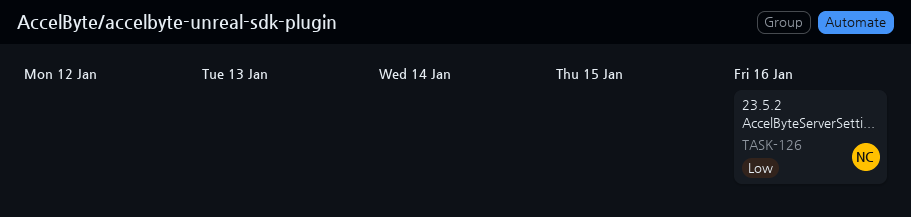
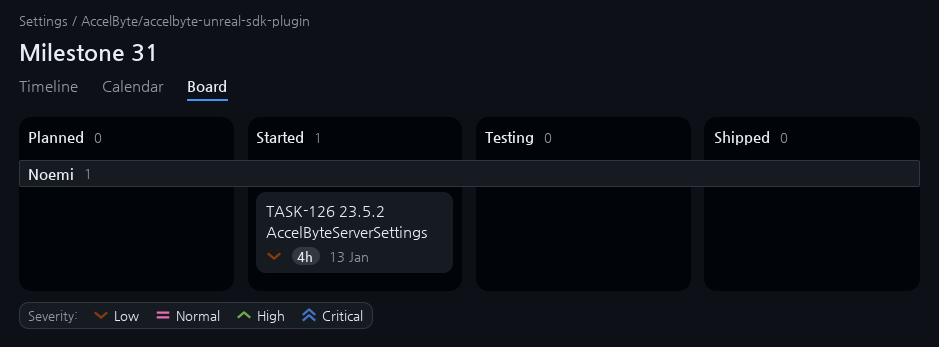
TASK-126, due: Jan 16 -> Jan 13

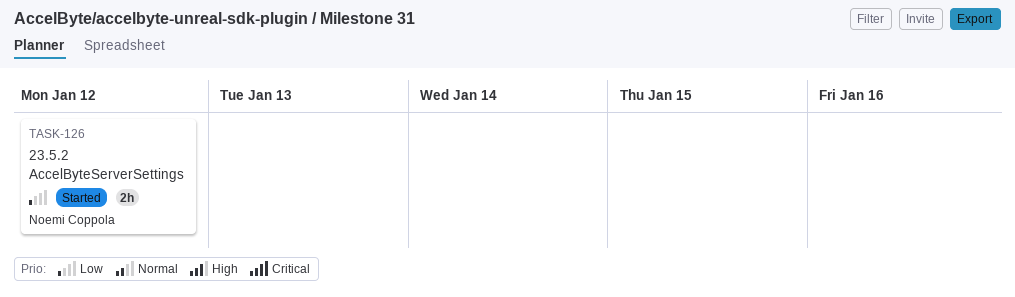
TASK-126, estimate: 4h -> 2h
TASK-126, due: Jan 13 -> Jan 12

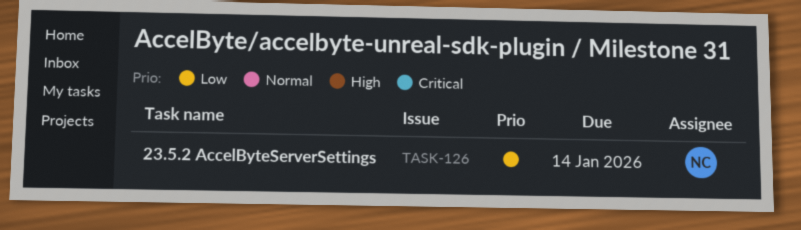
TASK-126, due: Jan 12 -> Jan 14

